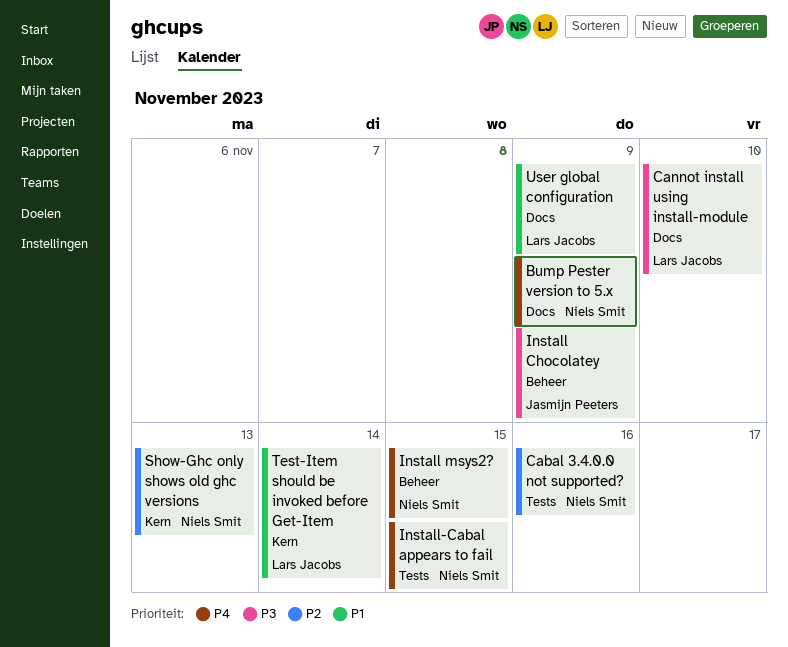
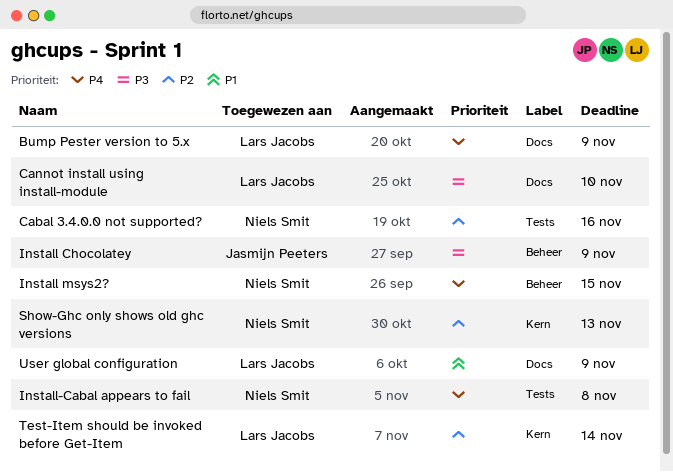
Bump Pester version to 5.x, owner: Niels Smit -> Lars Jacobs
Install-Cabal appears to fail, due: Nov 15 -> Nov 8
Test-Item should be invoked before Get-Item, priority: P1 -> P2

